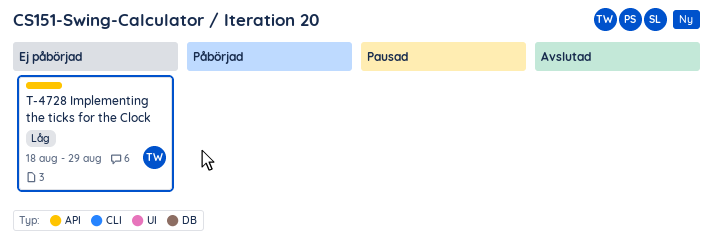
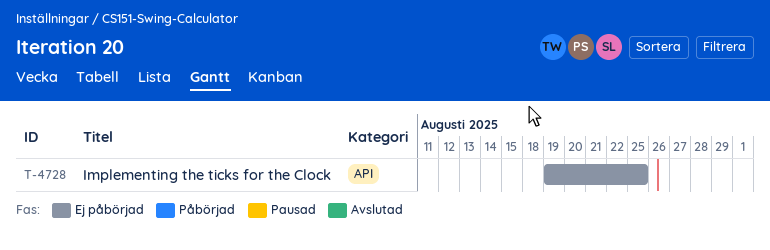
T-4728, start: Aug 18 -> Aug 19
T-4728, due: Aug 29 -> Aug 25

